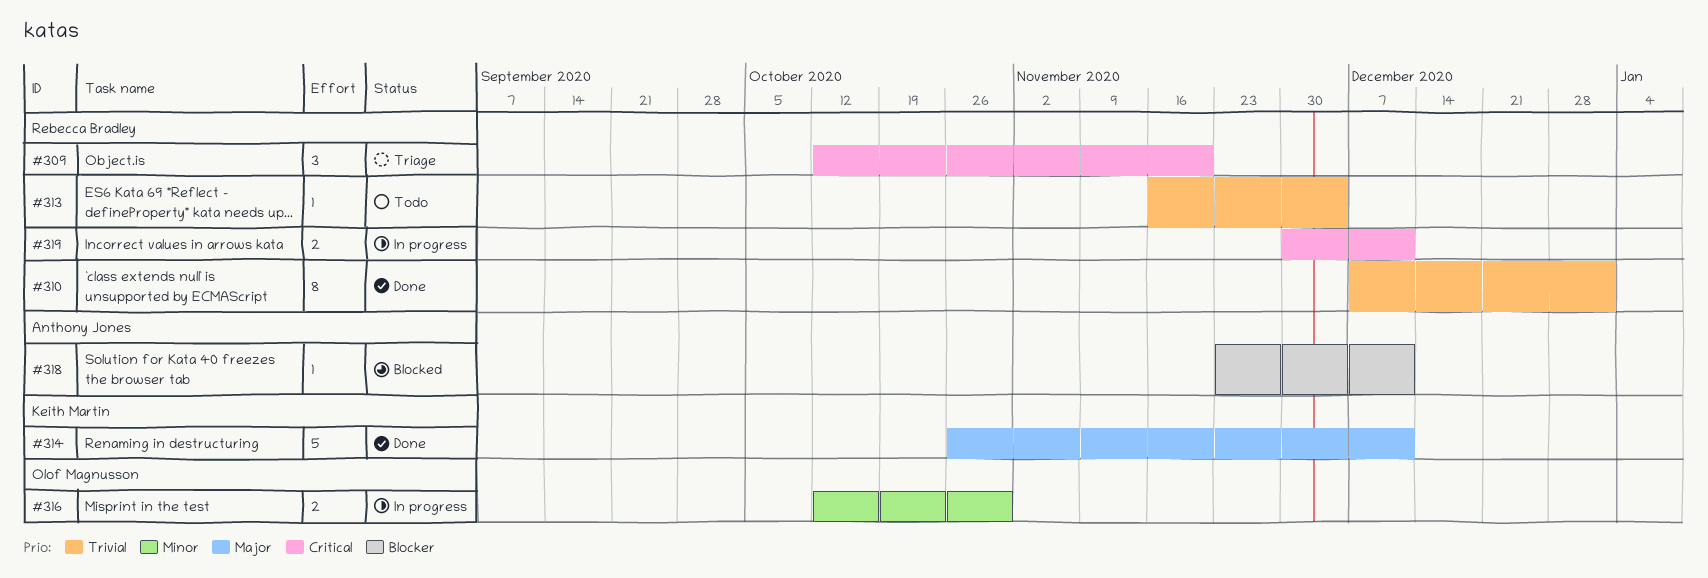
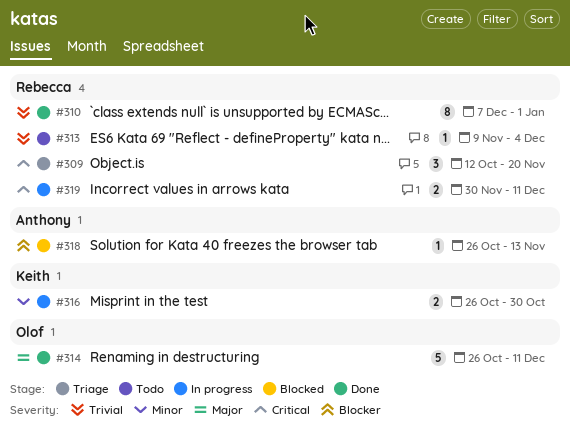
#313, start: Nov 16 -> Nov 9
#314, owner: Keith Martin -> Olof Magnusson
#316, owner: Olof Magnusson -> Keith Martin
#316, start: Oct 12 -> Oct 26
#318, start: Nov 23 -> Oct 26
#318, due: Dec 11 -> Nov 13

